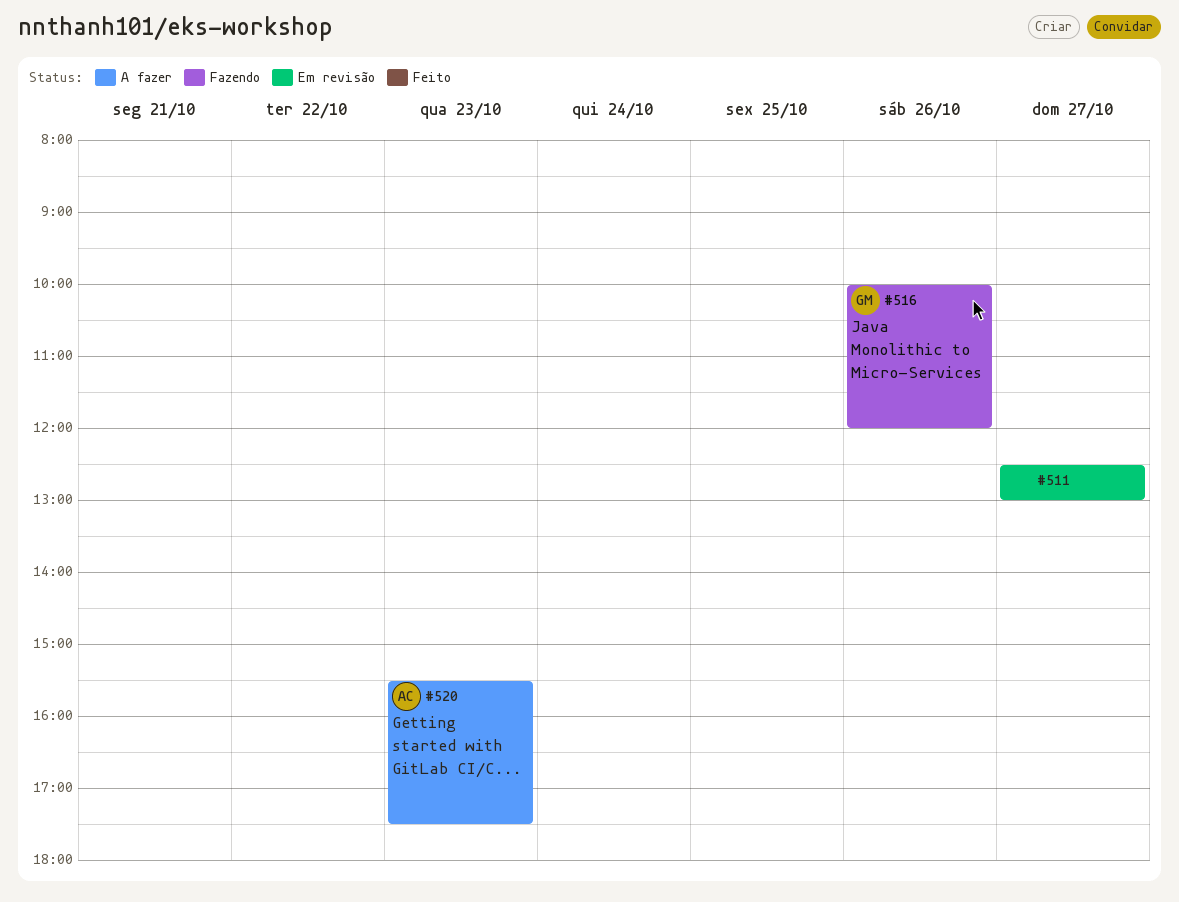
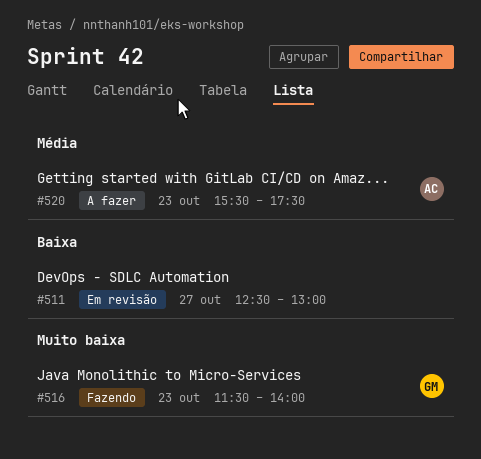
#516, day: Oct 26 -> Oct 23
#516, begins: 10:00 -> 11:30
#516, ends: 12:00 -> 14:00

